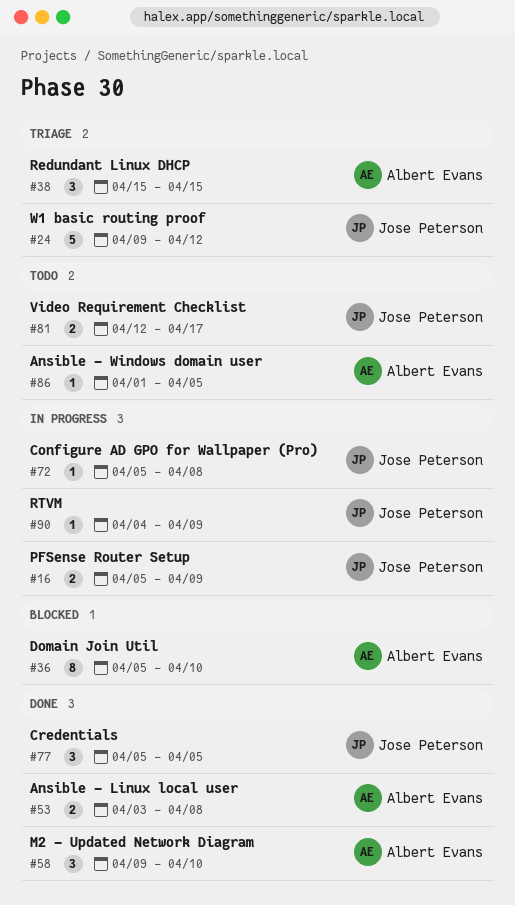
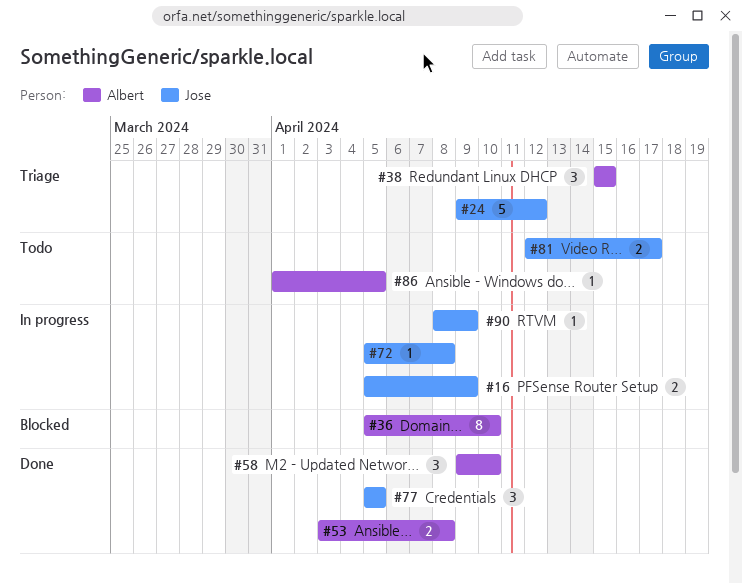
#90, start: Apr 4 -> Apr 8

